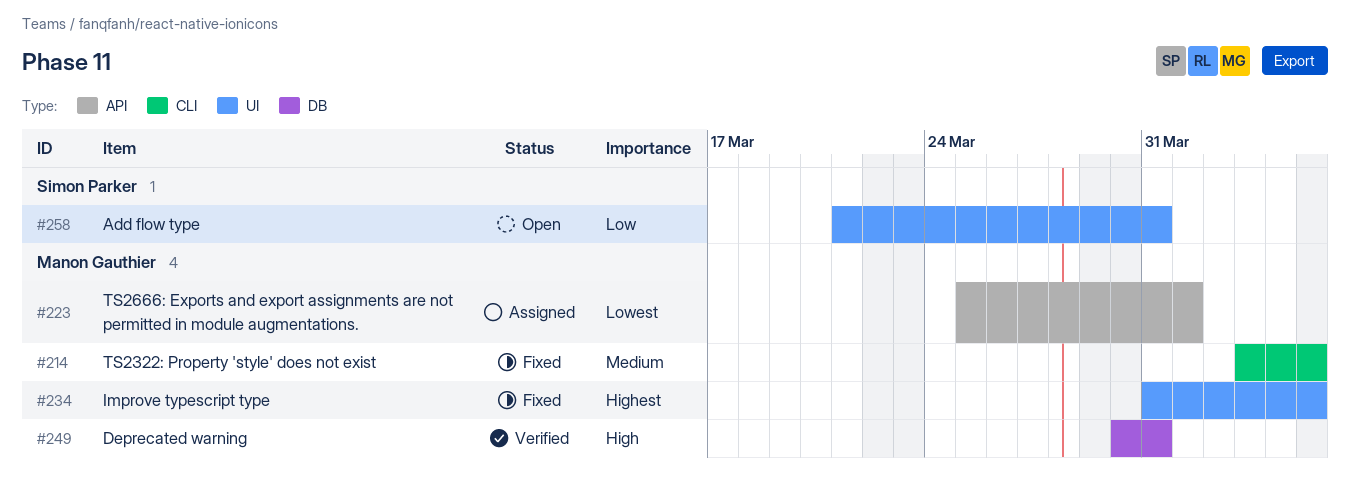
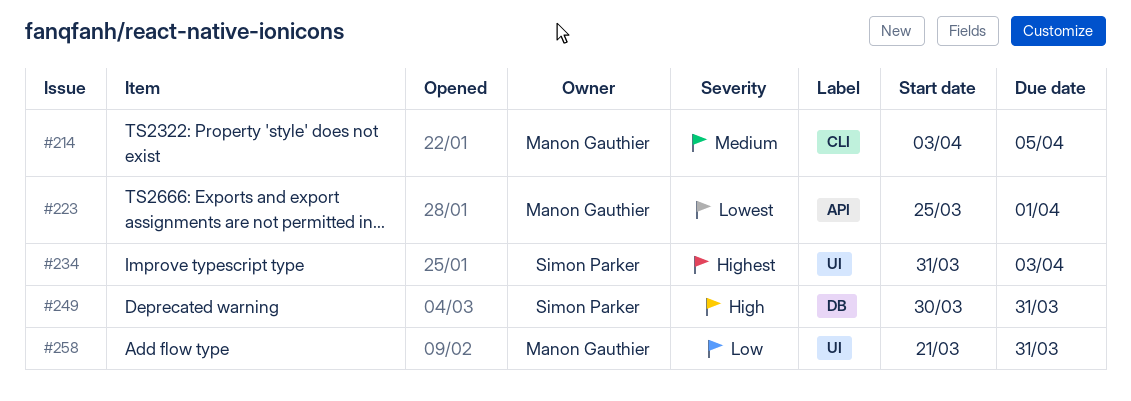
#234, owner: Manon Gauthier -> Simon Parker
#234, due: Apr 5 -> Apr 3
#249, owner: Manon Gauthier -> Simon Parker
#258, owner: Simon Parker -> Manon Gauthier

